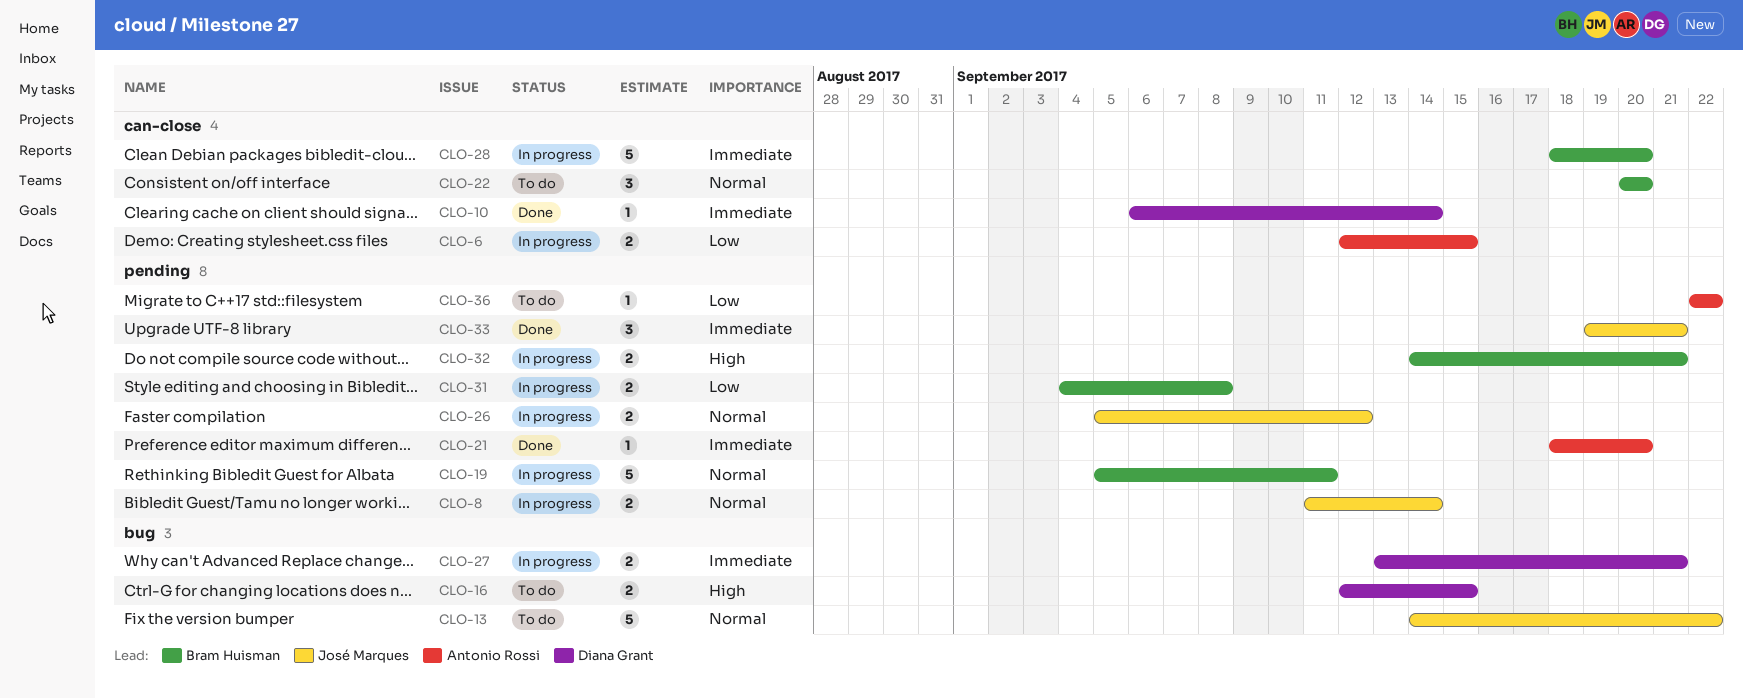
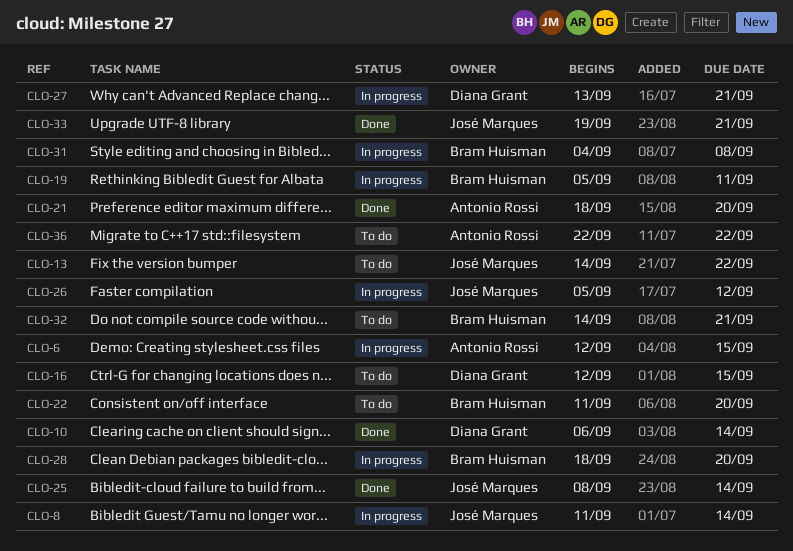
CLO-22, start: Sep 20 -> Sep 11
CLO-25: none -> present
CLO-32, status: In progress -> To do

